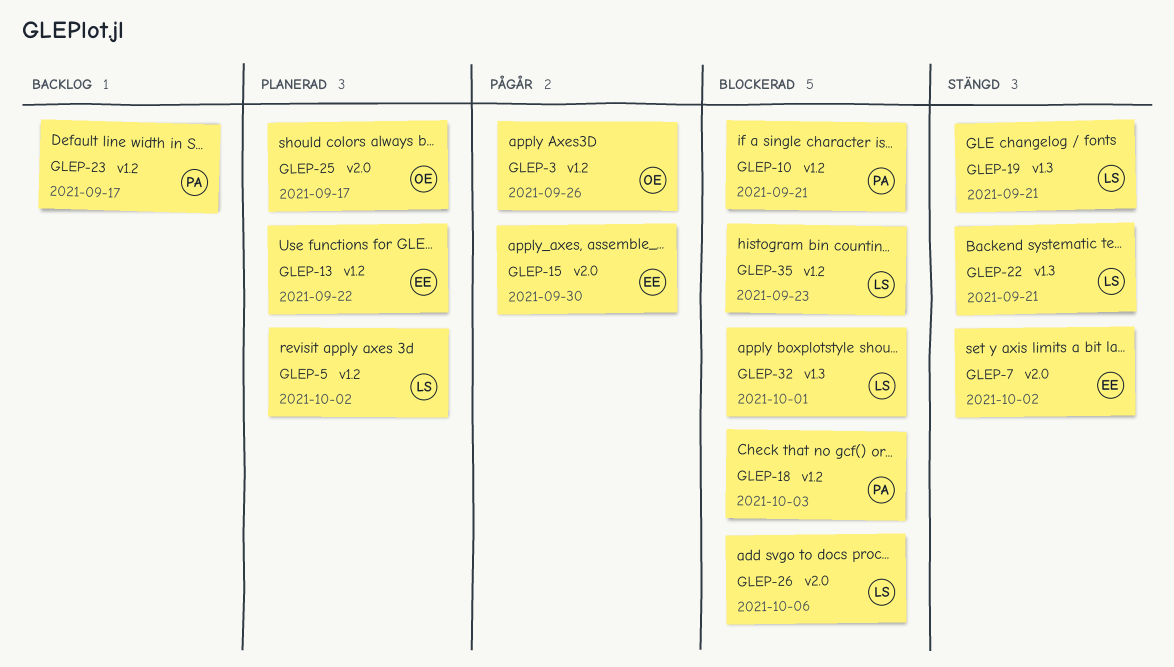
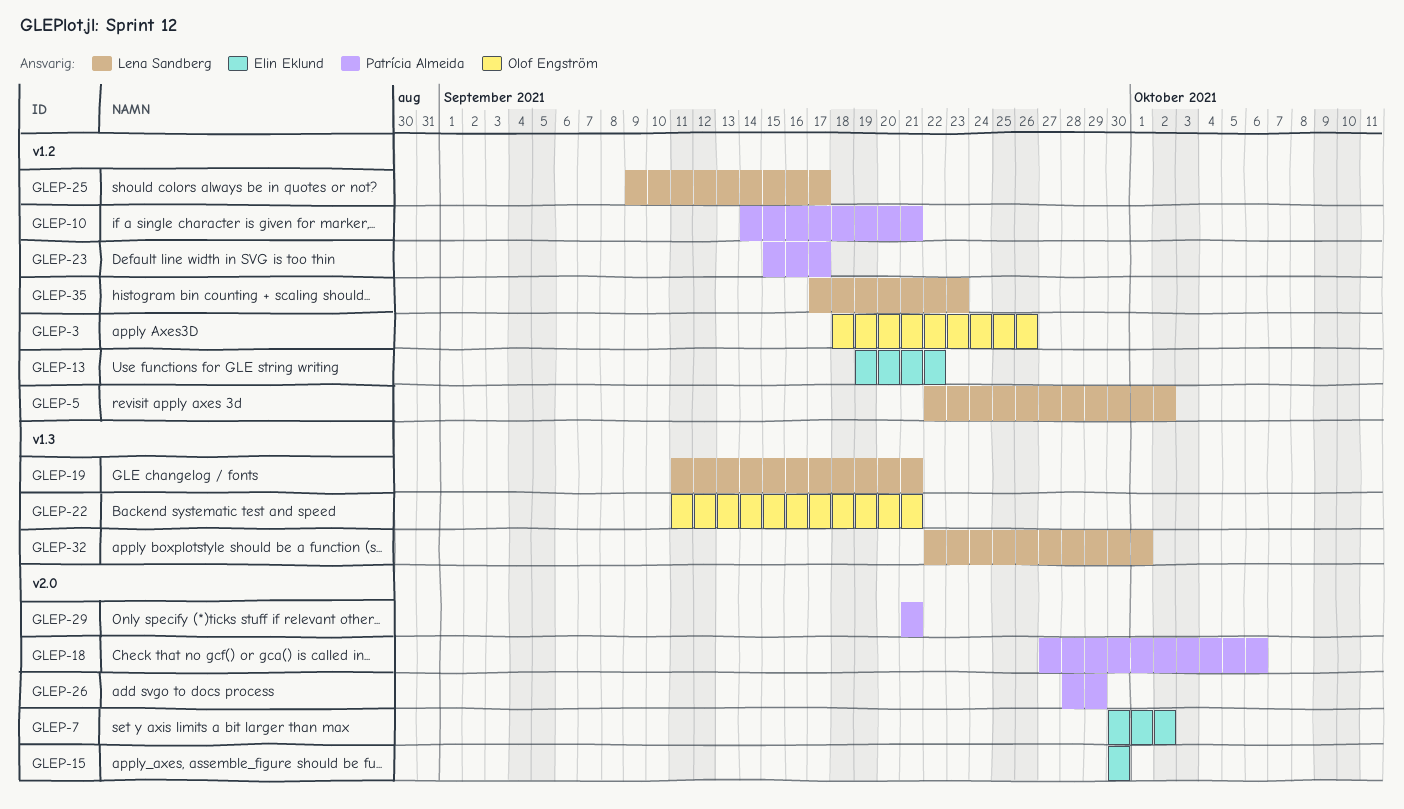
GLEP-18, label: v1.2 -> v2.0
GLEP-18, due: Oct 3 -> Oct 6
GLEP-22, owner: Lena Sandberg -> Olof Engström
GLEP-25, owner: Olof Engström -> Lena Sandberg
GLEP-25, label: v2.0 -> v1.2
GLEP-26, owner: Lena Sandberg -> Patrícia Almeida
GLEP-26, due: Oct 6 -> Sep 29
GLEP-29: none -> present

